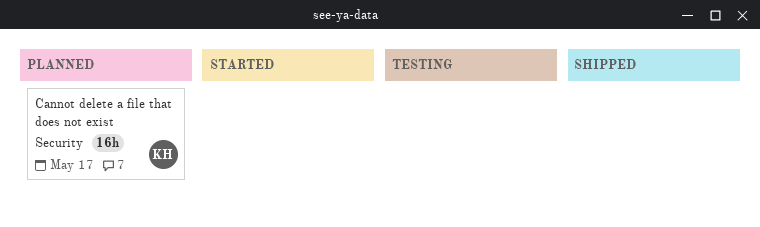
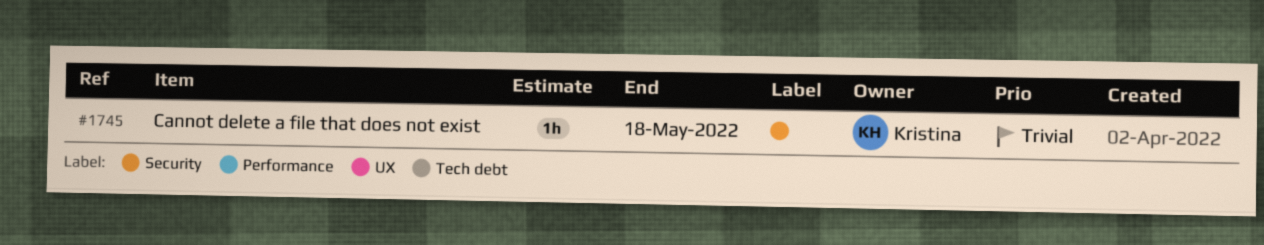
Cannot delete a file that does not exist, estimate: 16h -> 1h
Cannot delete a file that does not exist, due: May 17 -> May 18

